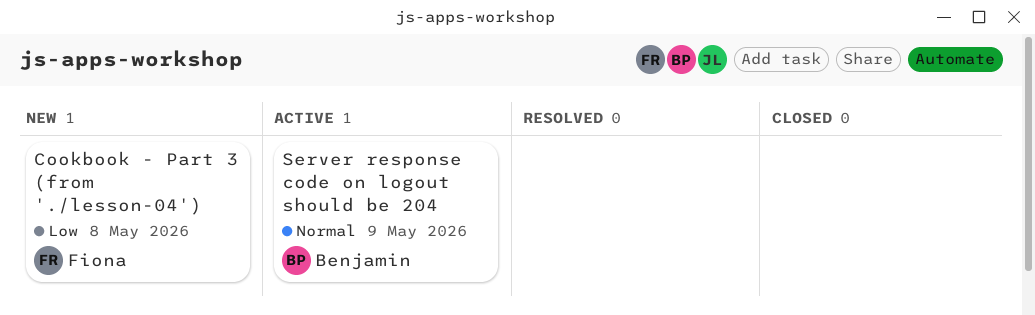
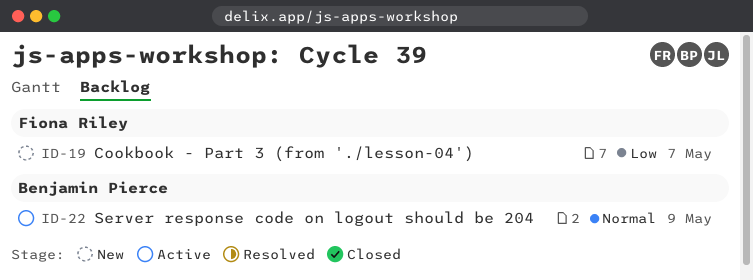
Cookbook - Part 3 (from './lesson-04'), due: May 8 -> May 7

